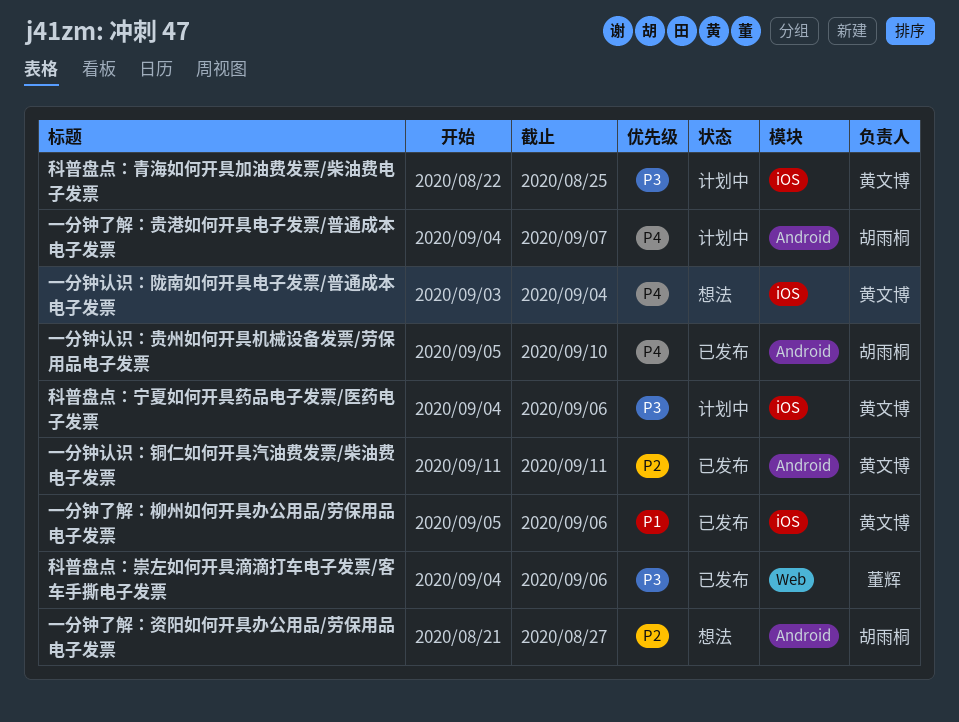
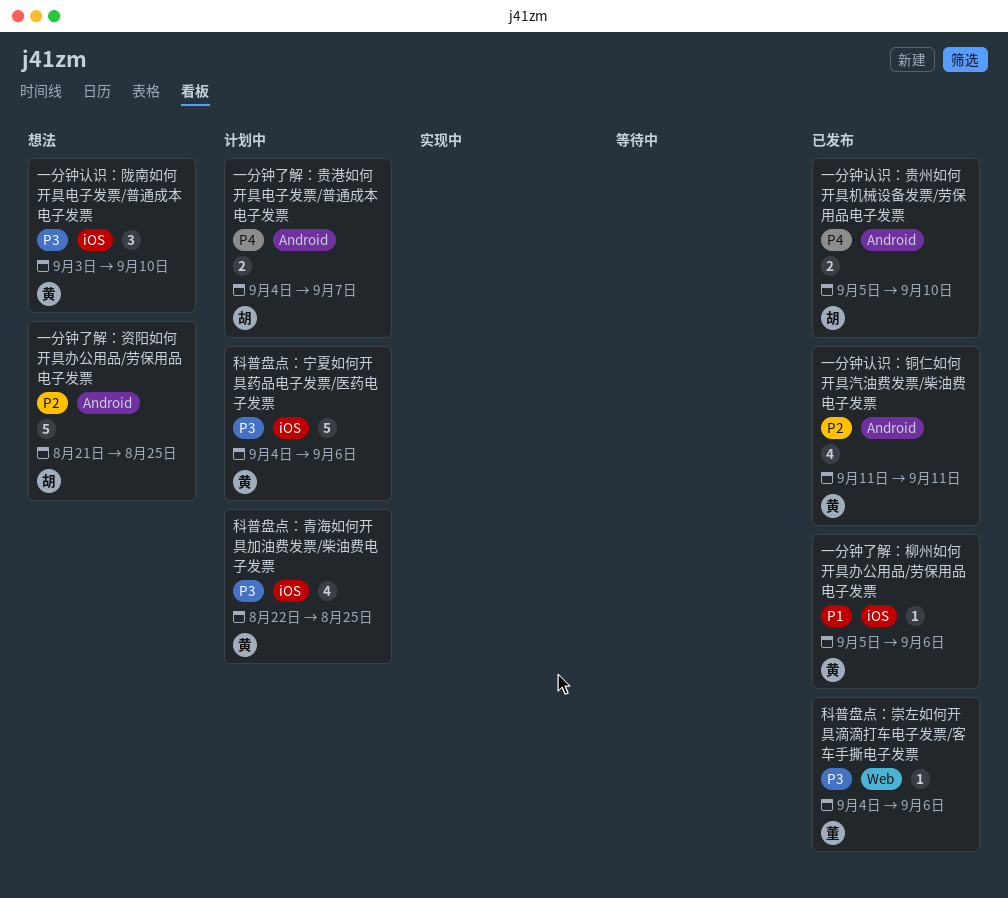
一分钟了解：资阳如何开具办公用品/劳保用品电子发票, due: Aug 27 -> Aug 25
一分钟认识：陇南如何开具电子发票/普通成本电子发票, priority: P4 -> P3
一分钟认识：陇南如何开具电子发票/普通成本电子发票, due: Sep 4 -> Sep 10

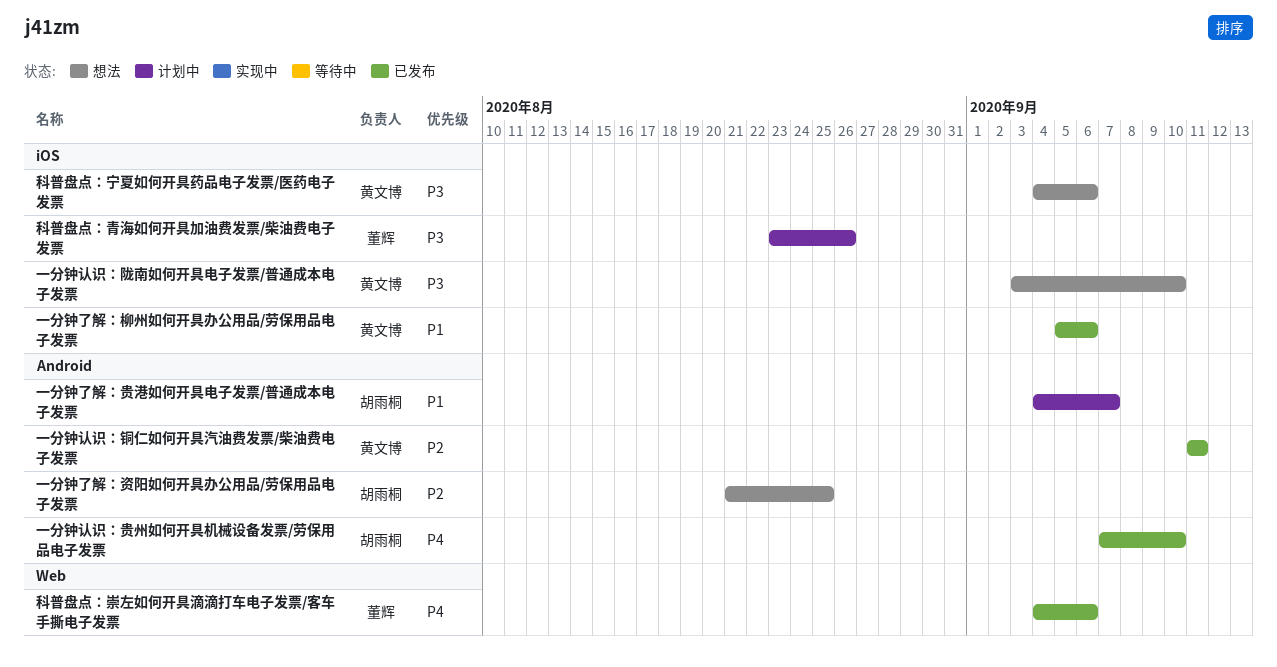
一分钟了解：贵港如何开具电子发票/普通成本电子发票, priority: P4 -> P1
一分钟认识：贵州如何开具机械设备发票/劳保用品电子发票, start: Sep 5 -> Sep 7
科普盘点：宁夏如何开具药品电子发票/医药电子发票, status: 计划中 -> 想法
科普盘点：崇左如何开具滴滴打车电子发票/客车手撕电子发票, priority: P3 -> P4
科普盘点：青海如何开具加油费发票/柴油费电子发票, owner: 黄文博 -> 董辉
科普盘点：青海如何开具加油费发票/柴油费电子发票, start: Aug 22 -> Aug 23
科普盘点：青海如何开具加油费发票/柴油费电子发票, due: Aug 25 -> Aug 26

